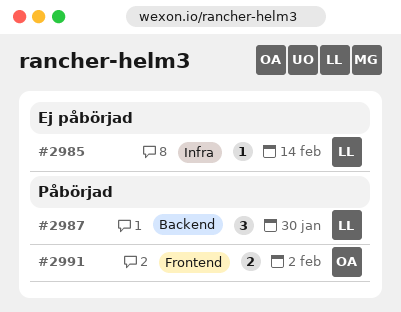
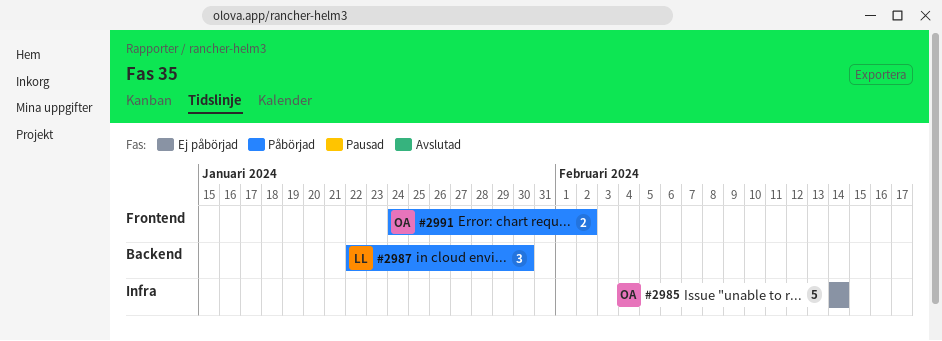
#2985, owner: LL -> OA
#2985, estimate: 1 -> 5

